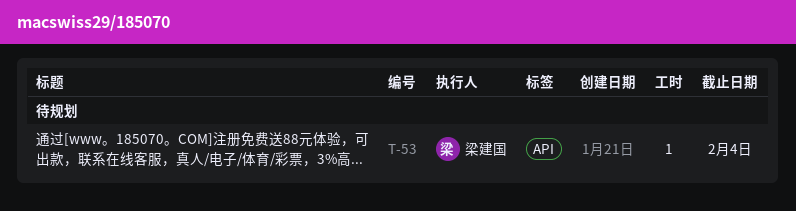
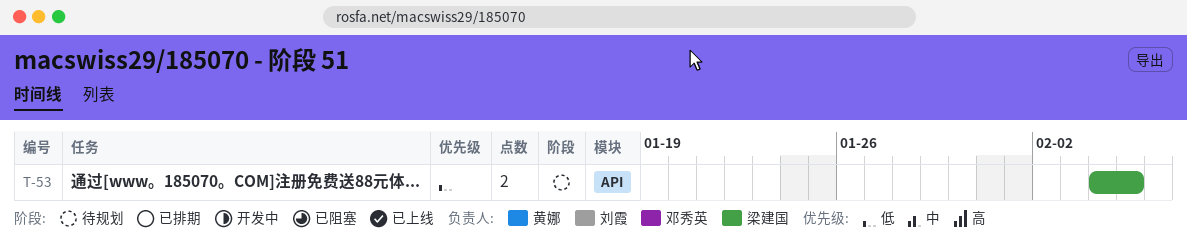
T-53, estimate: 1 -> 2
T-53, due: Feb 4 -> Feb 5

